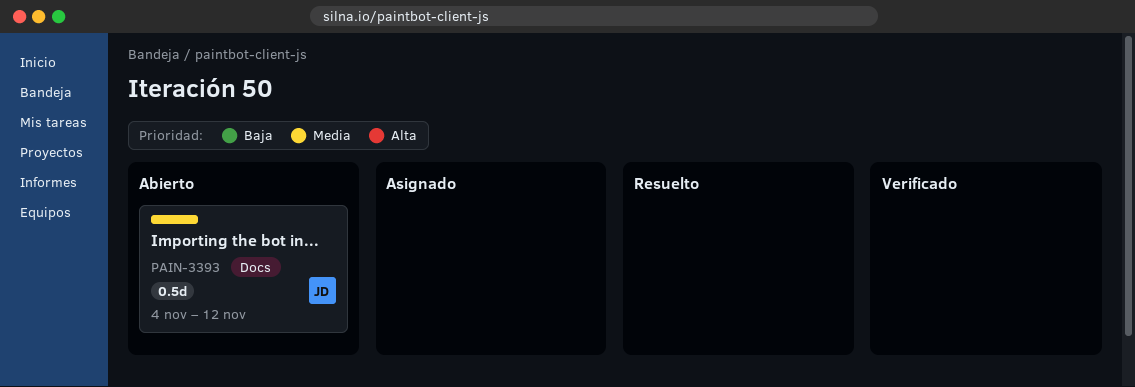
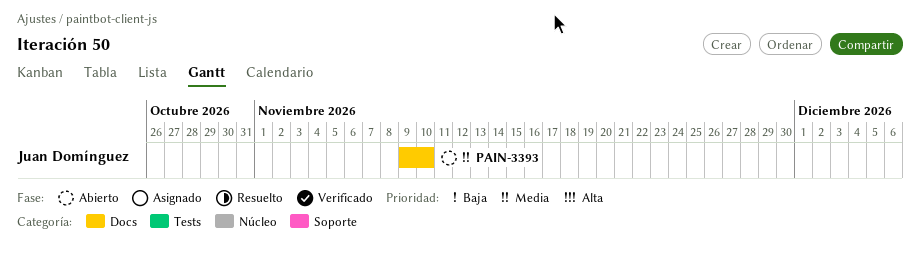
PAIN-3393, start: Nov 4 -> Nov 9
PAIN-3393, due: Nov 12 -> Nov 10

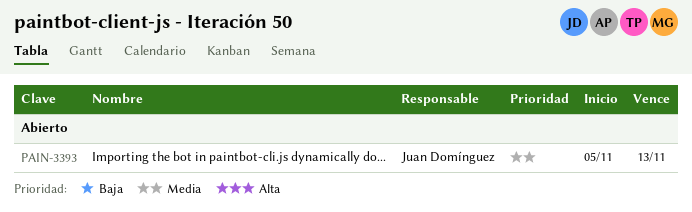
PAIN-3393, start: Nov 9 -> Nov 5
PAIN-3393, due: Nov 10 -> Nov 13

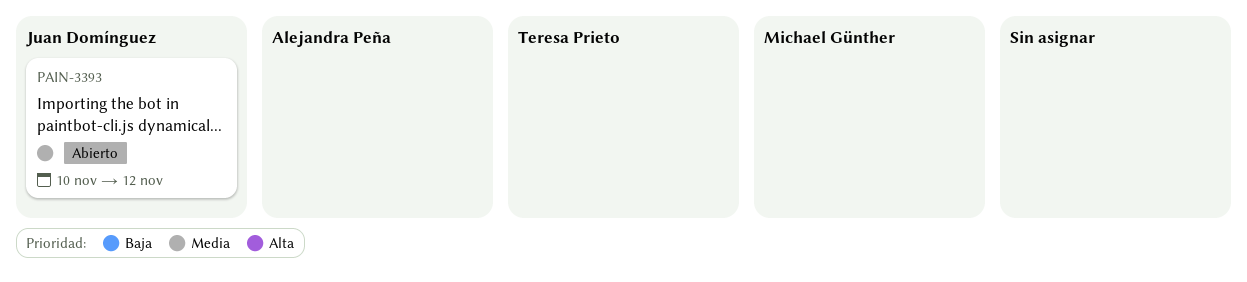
PAIN-3393, start: Nov 5 -> Nov 10
PAIN-3393, due: Nov 13 -> Nov 12

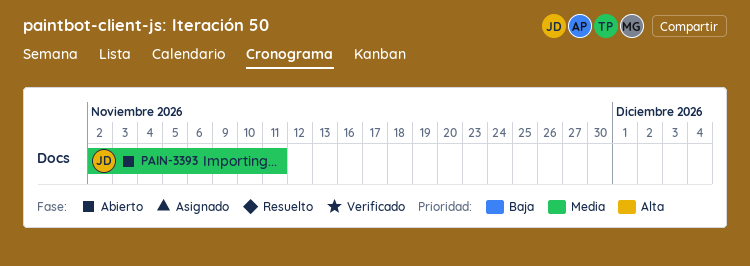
PAIN-3393, start: Nov 10 -> Nov 2
PAIN-3393, due: Nov 12 -> Nov 11

